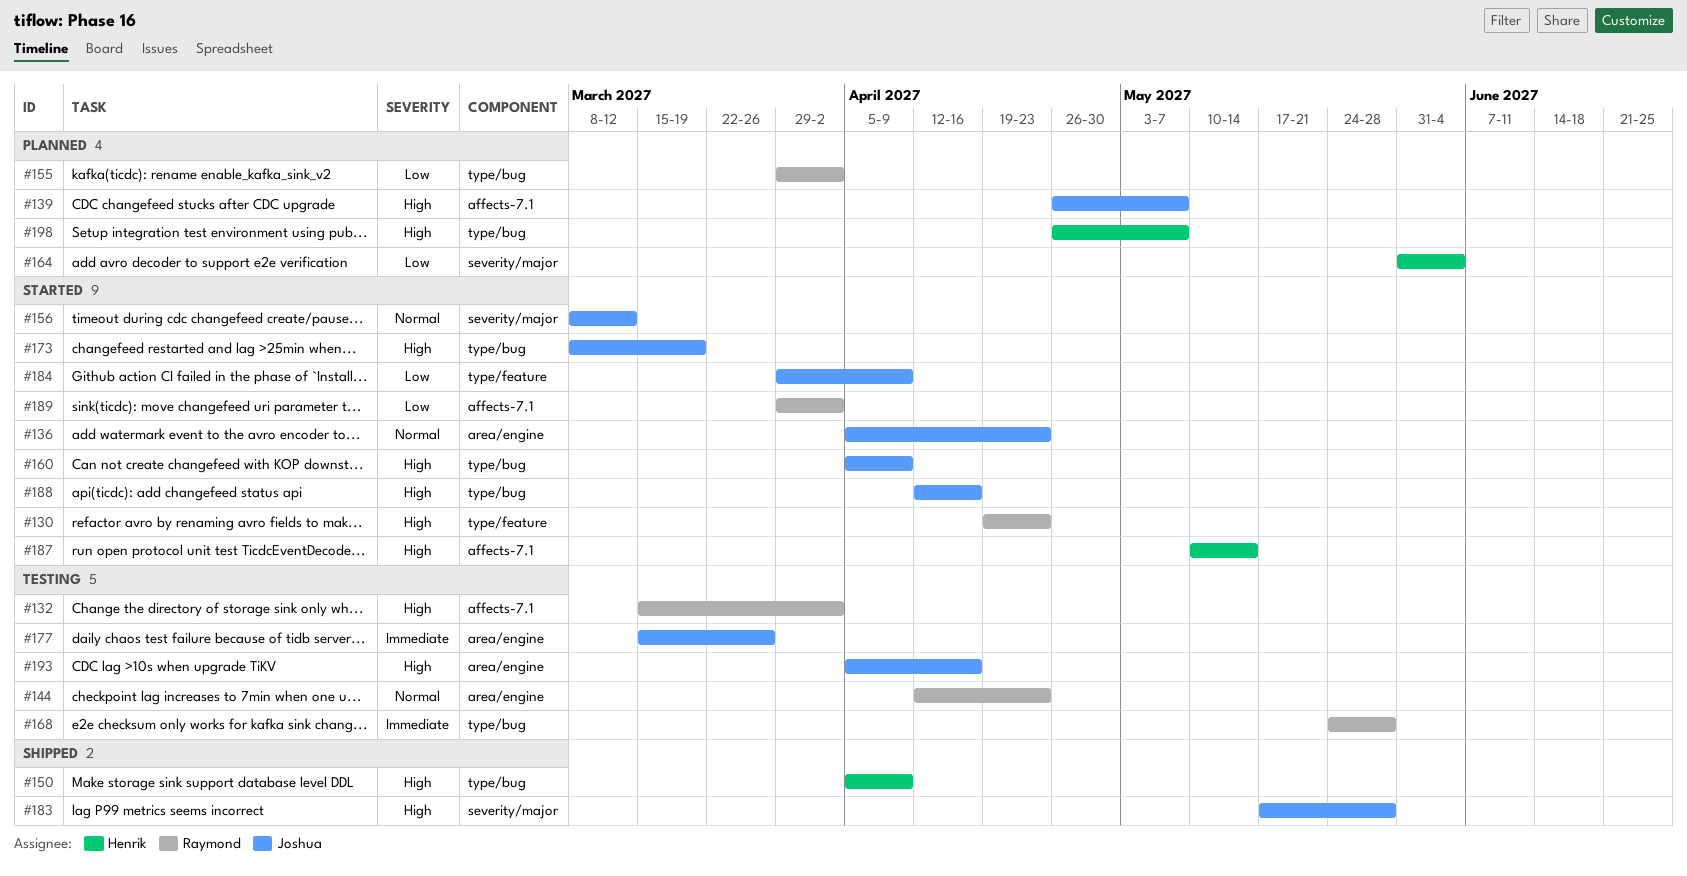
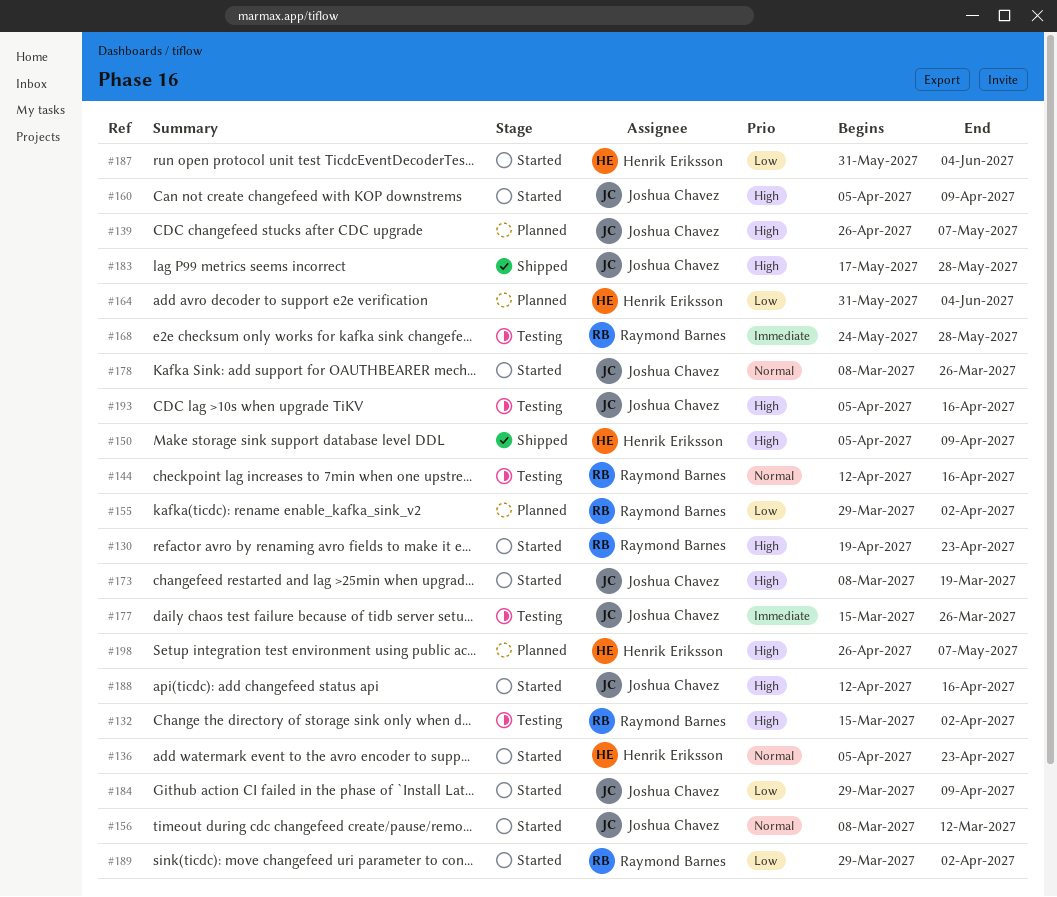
#136, owner: Joshua Chavez -> Henrik Eriksson
#144, due: Apr 23 -> Apr 16
#178: none -> present
#187, priority: High -> Low
#187, start: May 10 -> May 31
#187, due: May 14 -> Jun 4

